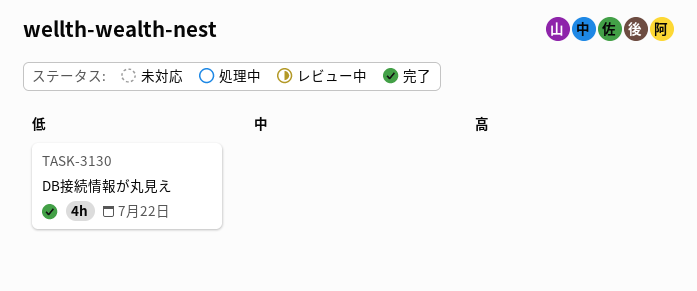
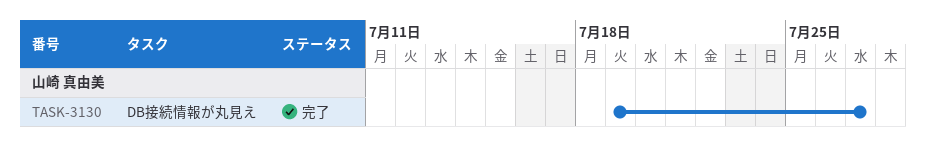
TASK-3130, due: Jul 22 -> Jul 27

